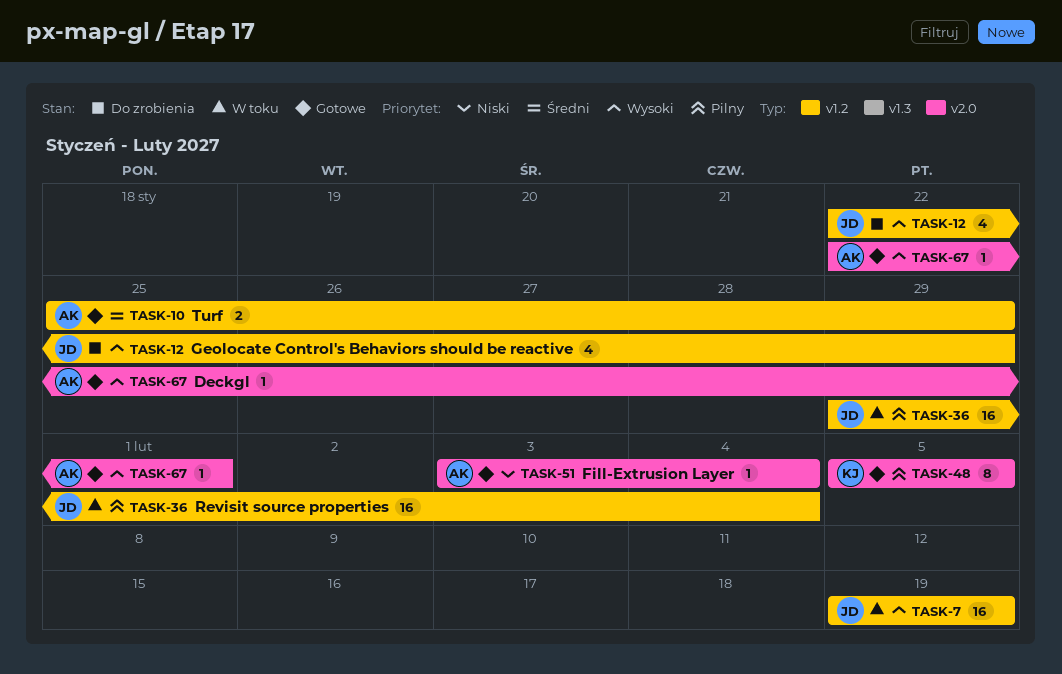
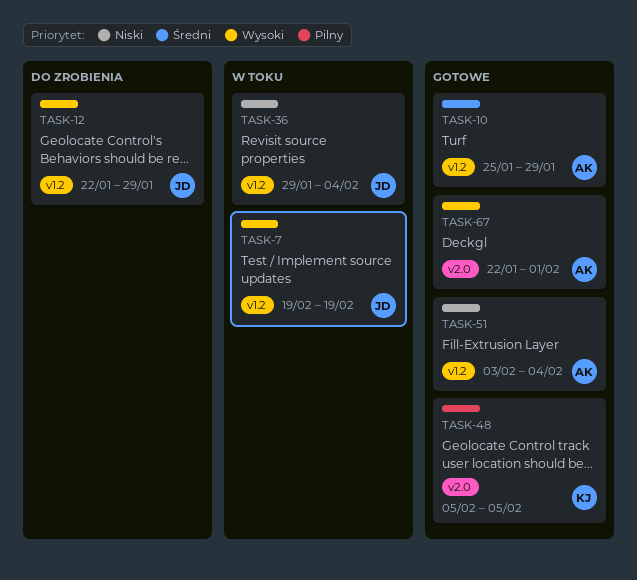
TASK-36, priority: Pilny -> Niski
TASK-51, label: v2.0 -> v1.2

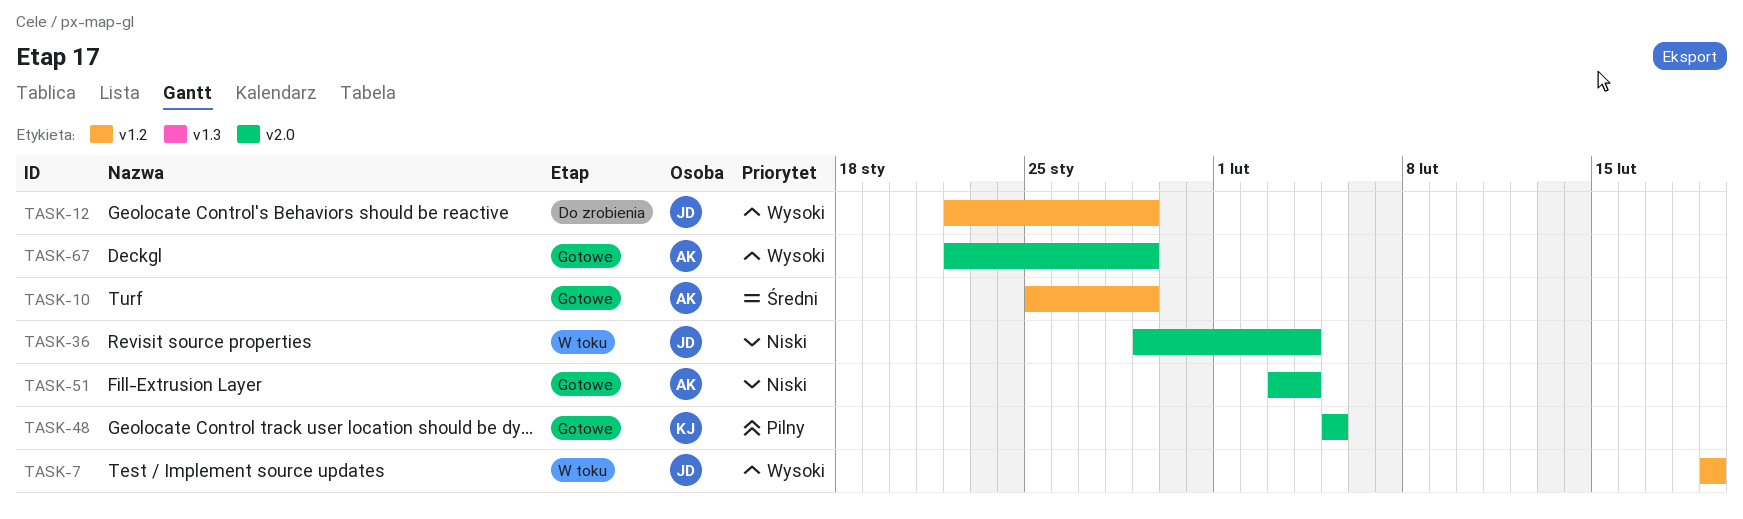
TASK-36, label: v1.2 -> v2.0
TASK-51, label: v1.2 -> v2.0
TASK-67, due: Feb 1 -> Jan 29

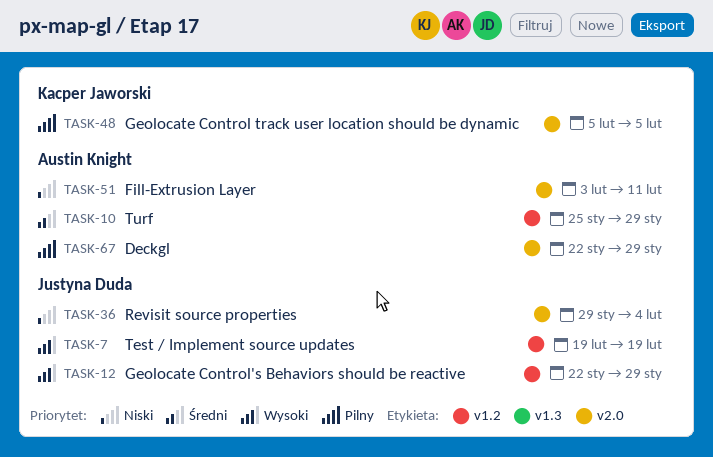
TASK-51, due: Feb 4 -> Feb 11
TASK-67, priority: Wysoki -> Pilny

